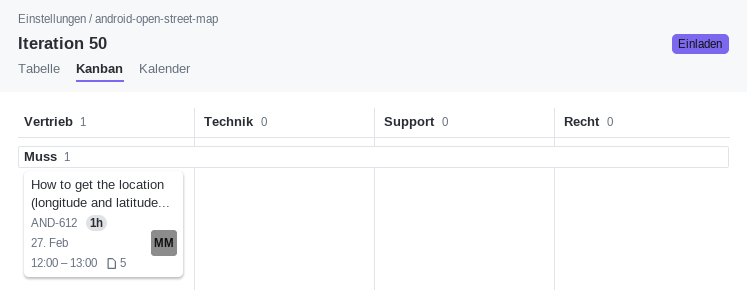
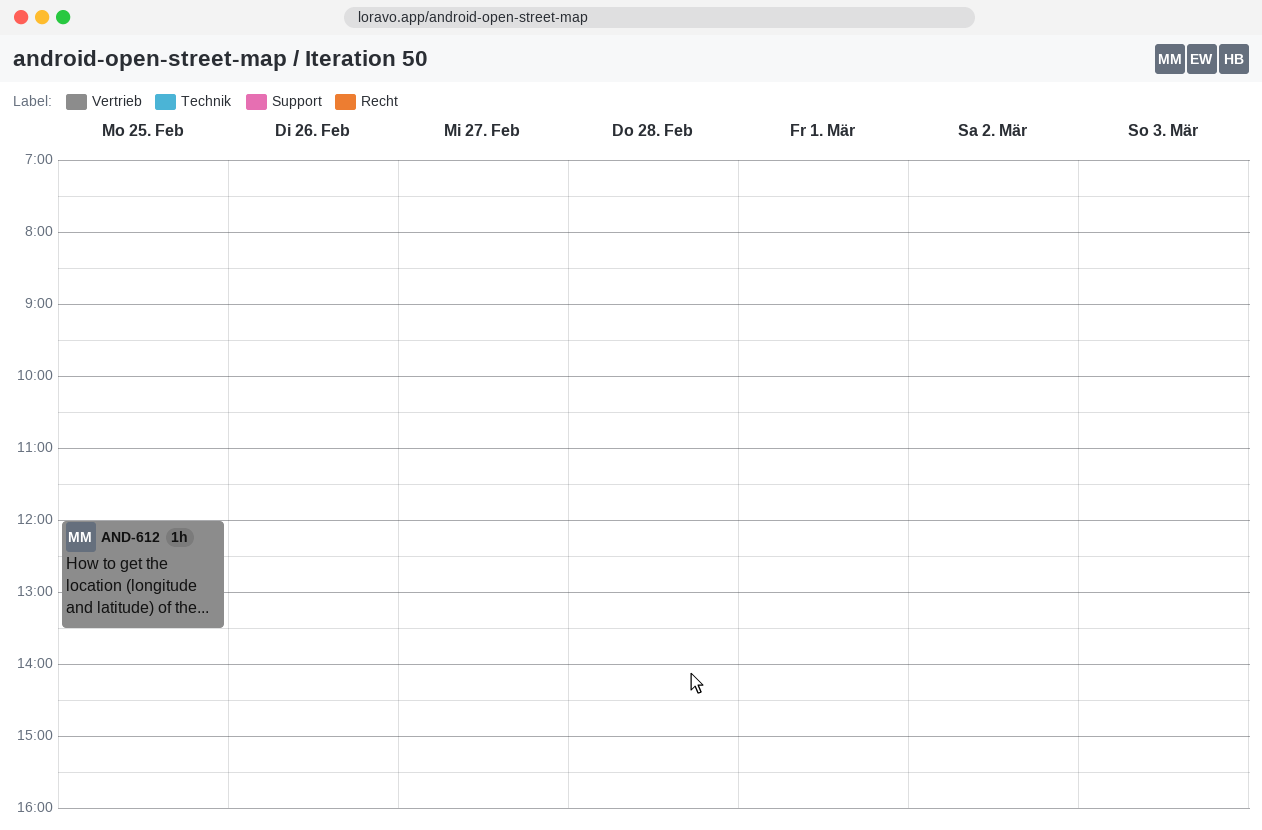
AND-612, day: Feb 27 -> Feb 25
AND-612, ends: 13:00 -> 13:30

